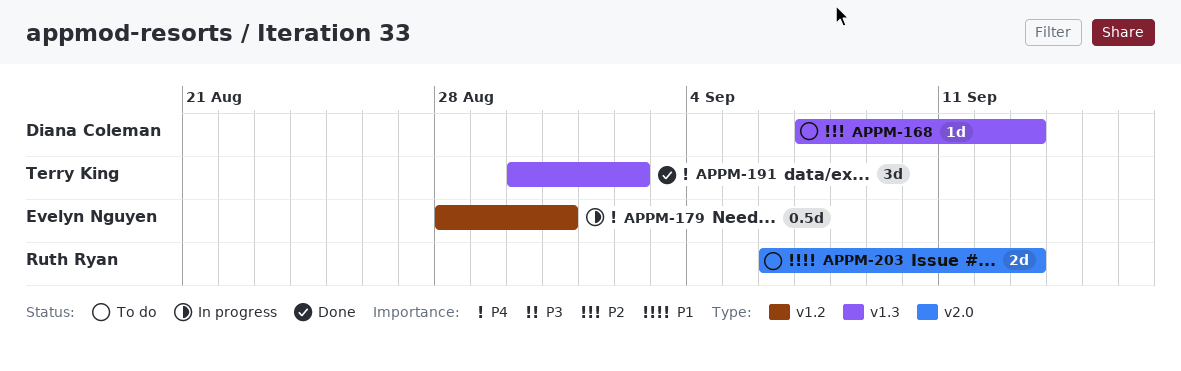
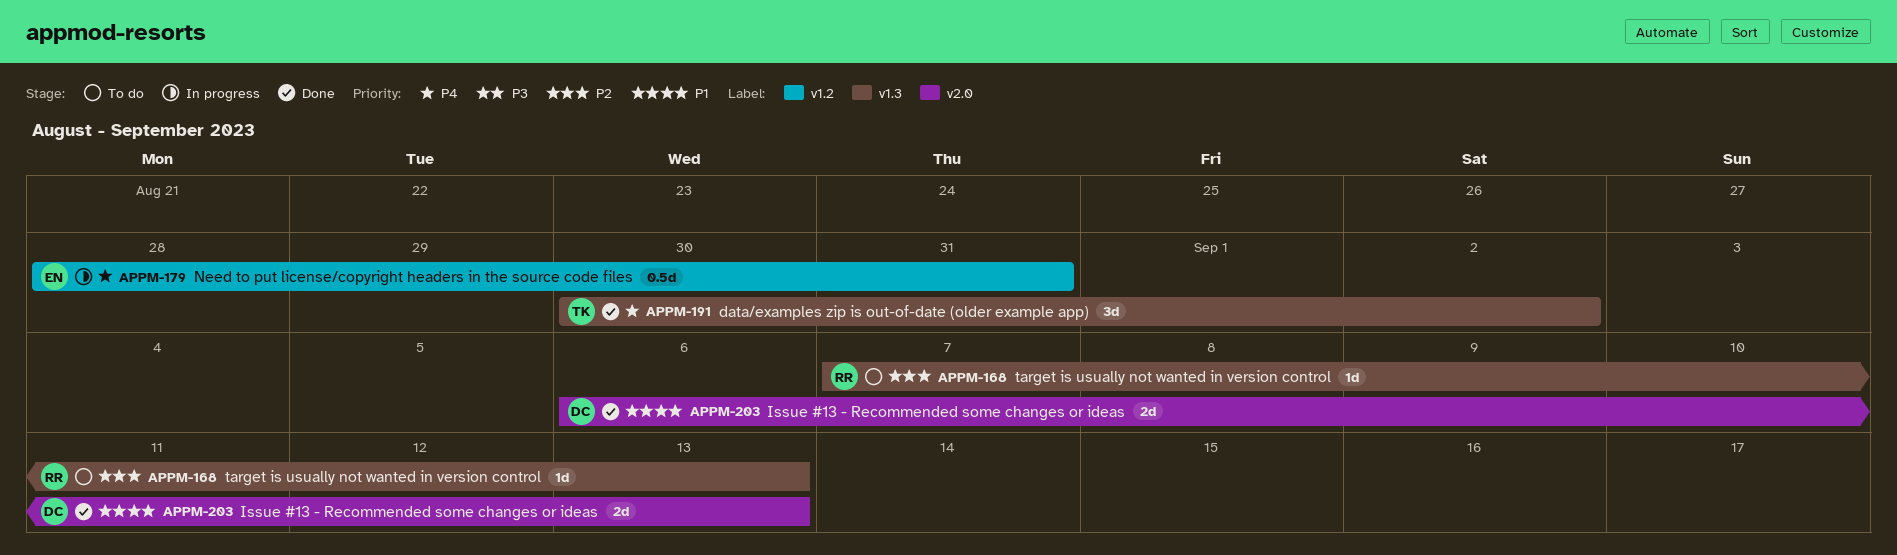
APPM-168, owner: Diana Coleman -> Ruth Ryan
APPM-203, status: To do -> Done
APPM-203, owner: Ruth Ryan -> Diana Coleman

